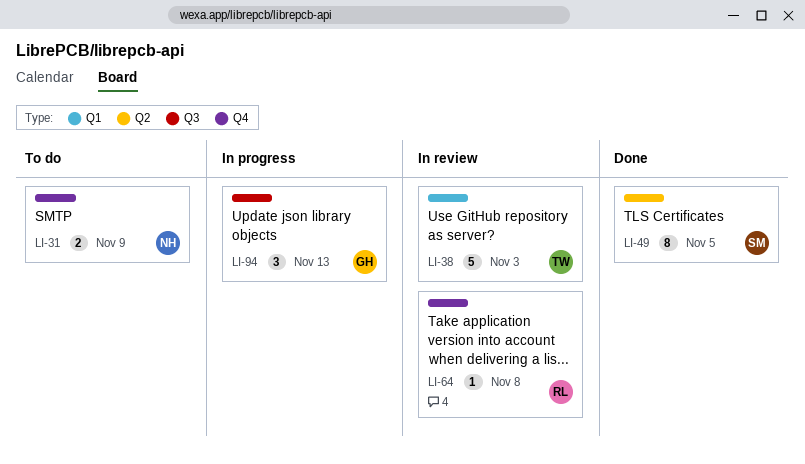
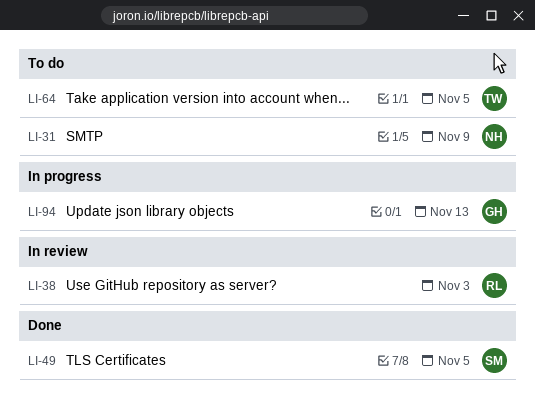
LI-38, owner: TW -> RL
LI-64, status: In review -> To do
LI-64, owner: RL -> TW
LI-64, due: Nov 8 -> Nov 5

